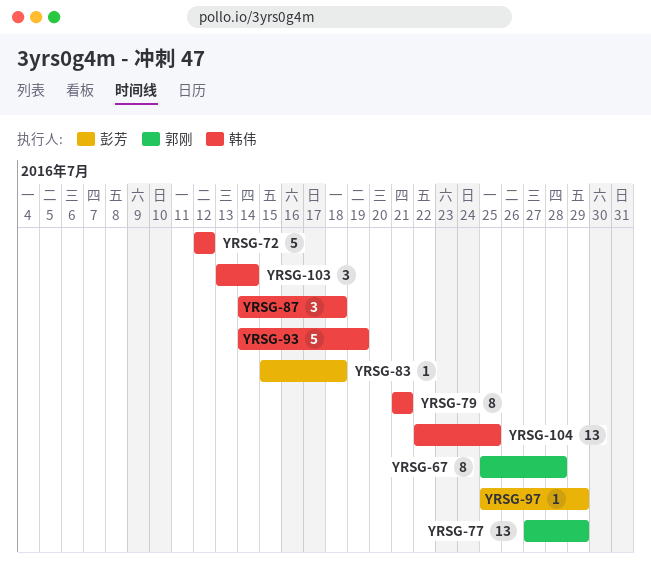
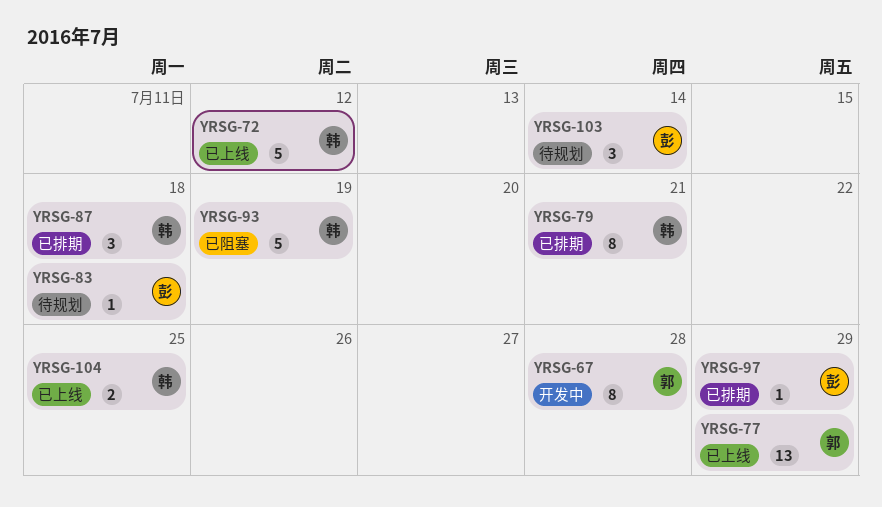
YRSG-103, owner: 韩伟 -> 彭芳
YRSG-104, estimate: 13 -> 2

